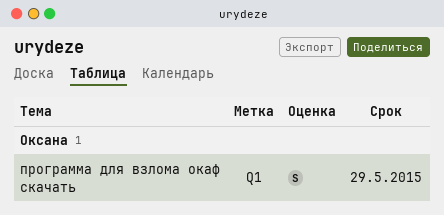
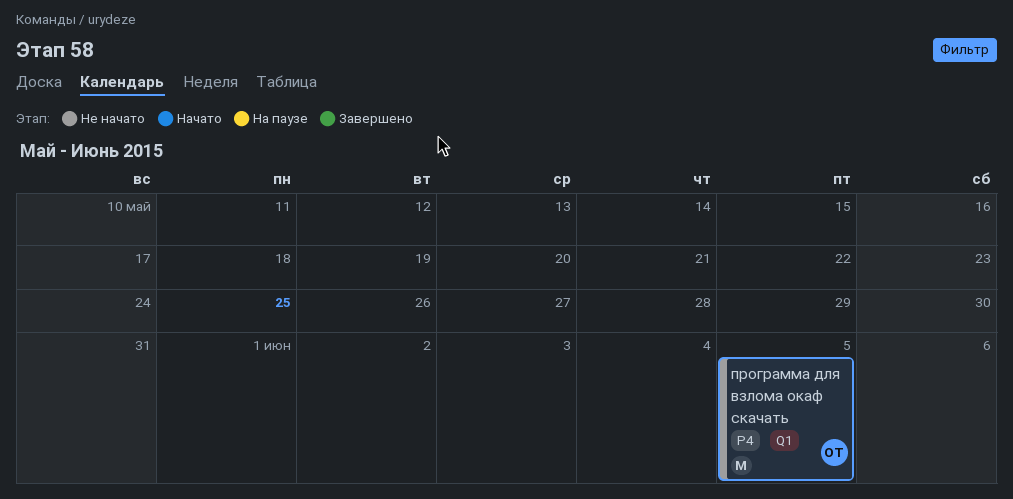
программа для взлома окаф скачать, estimate: S -> M
программа для взлома окаф скачать, due: May 29 -> Jun 5

